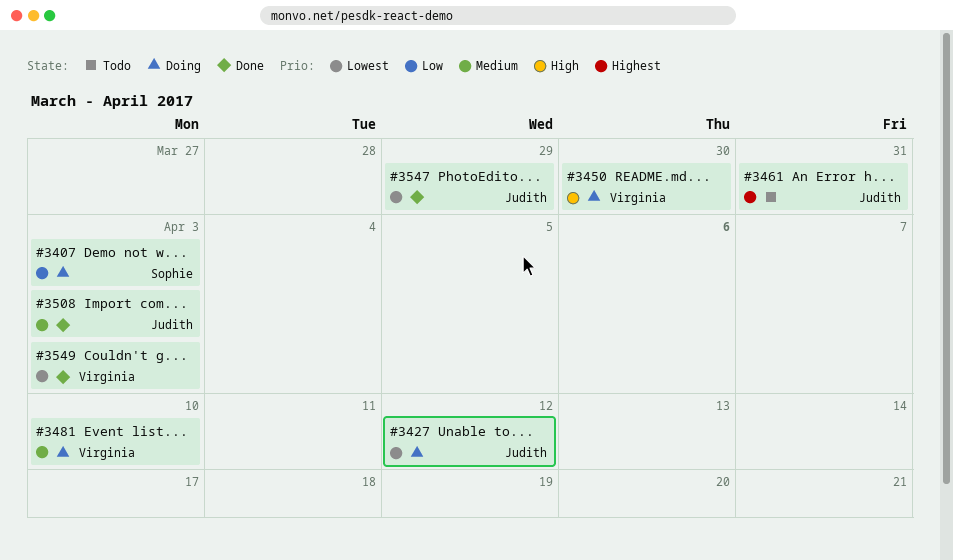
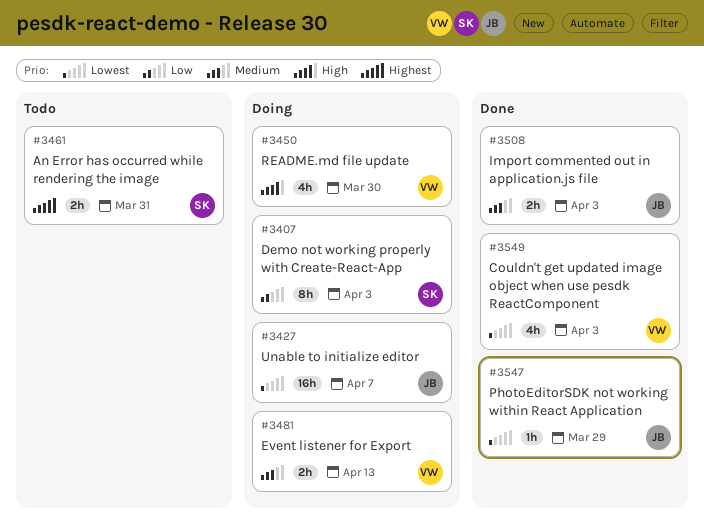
#3427, due: Apr 12 -> Apr 7
#3461, owner: Judith -> Sophie
#3481, due: Apr 10 -> Apr 13

